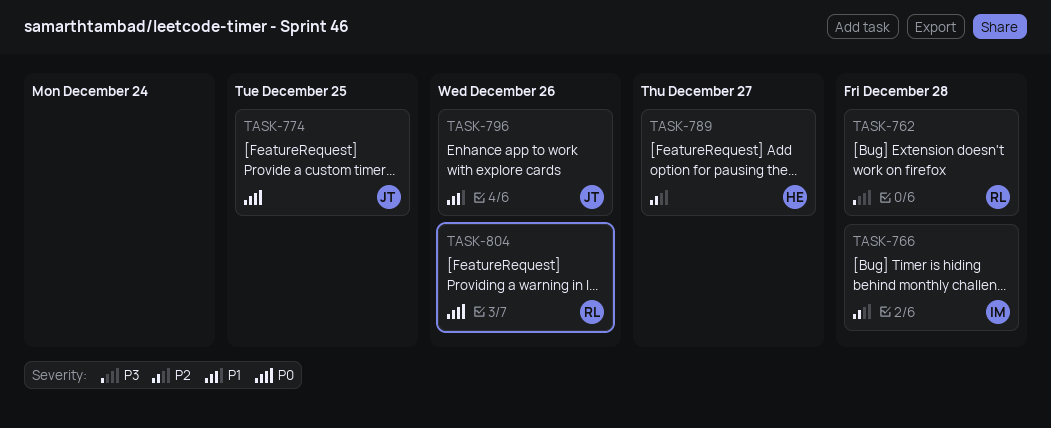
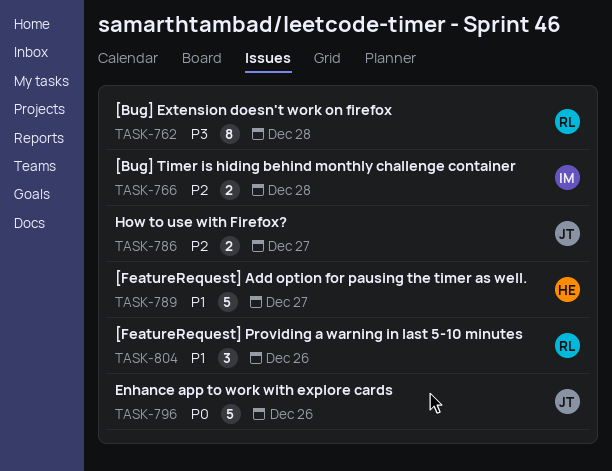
TASK-774: present -> none
TASK-786: none -> present
TASK-789, priority: P2 -> P1
TASK-796, priority: P1 -> P0
TASK-804, priority: P0 -> P1

